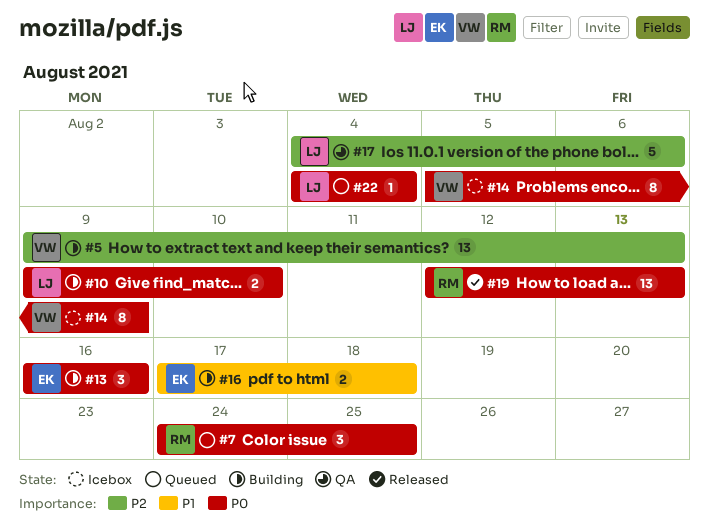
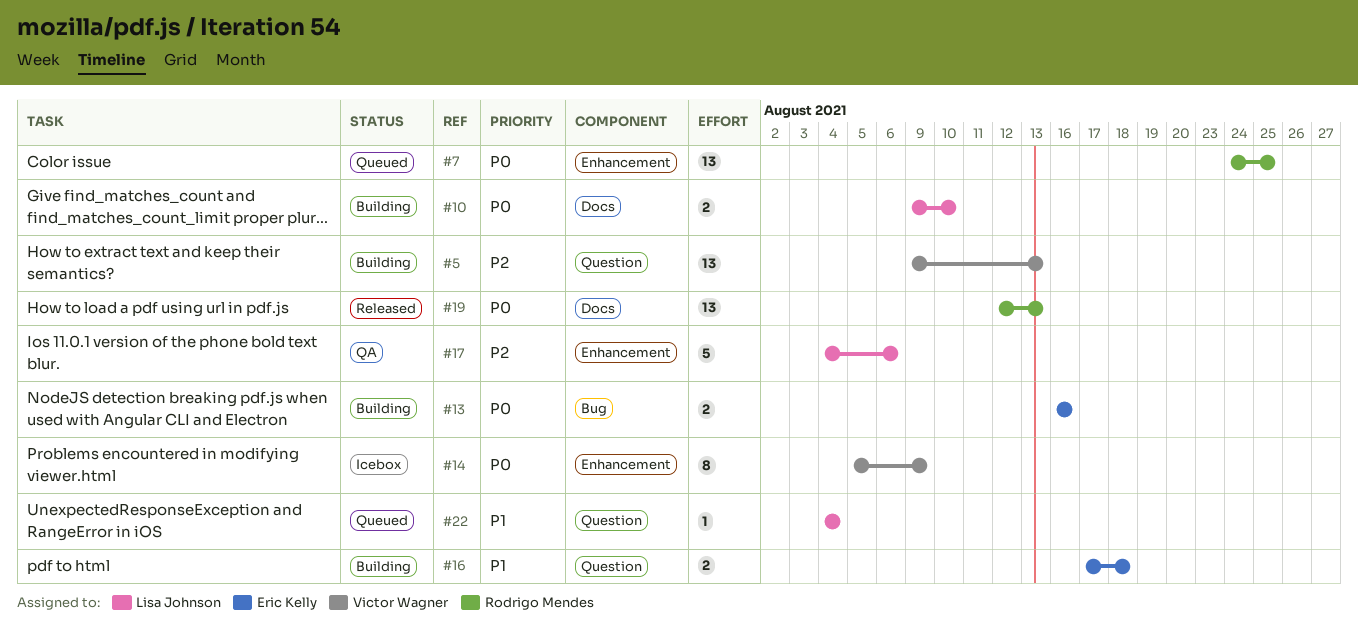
#7, estimate: 3 -> 13
#13, estimate: 3 -> 2
#22, priority: P0 -> P1

